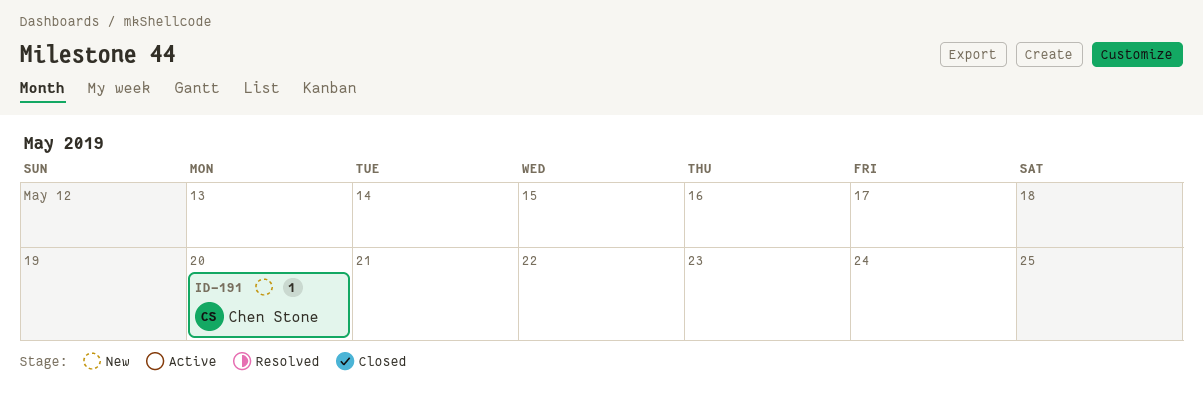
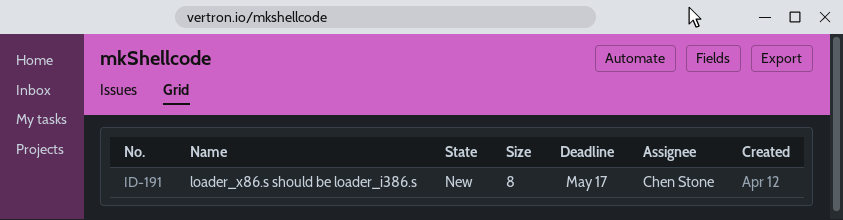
ID-191, estimate: 1 -> 8
ID-191, due: May 20 -> May 17

